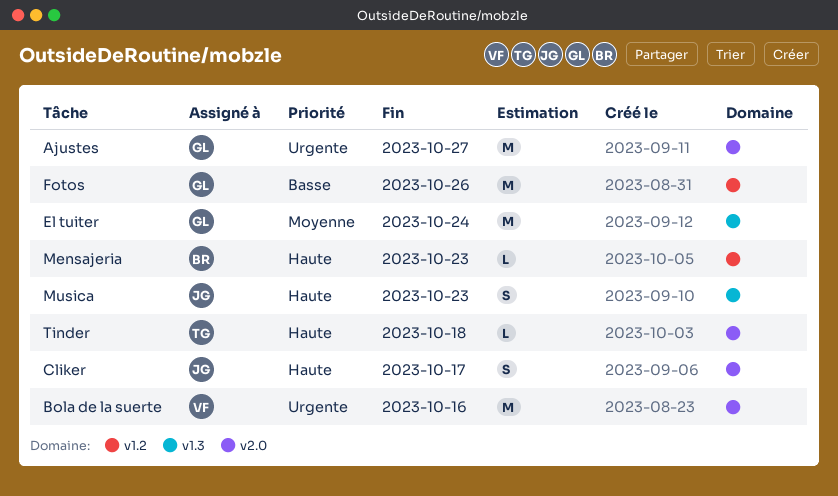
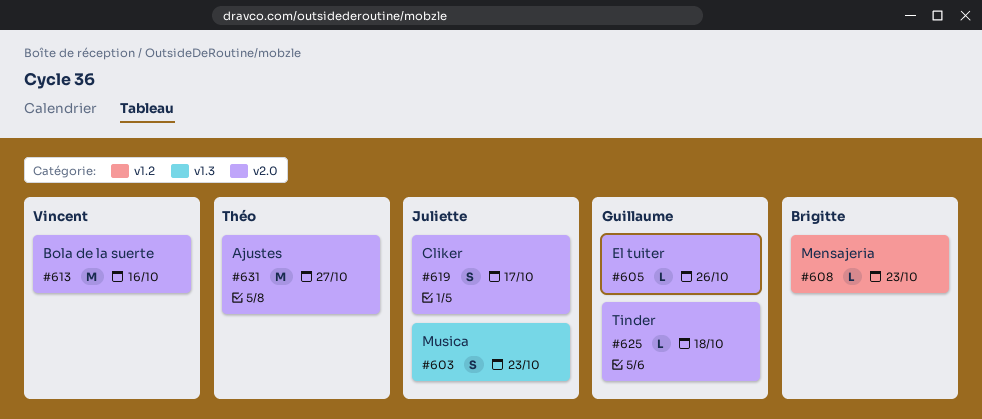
Ajustes, owner: Guillaume -> Théo
El tuiter, label: v1.3 -> v2.0
El tuiter, estimate: M -> L
El tuiter, due: Oct 24 -> Oct 26
Fotos: present -> none
Tinder, owner: Théo -> Guillaume

